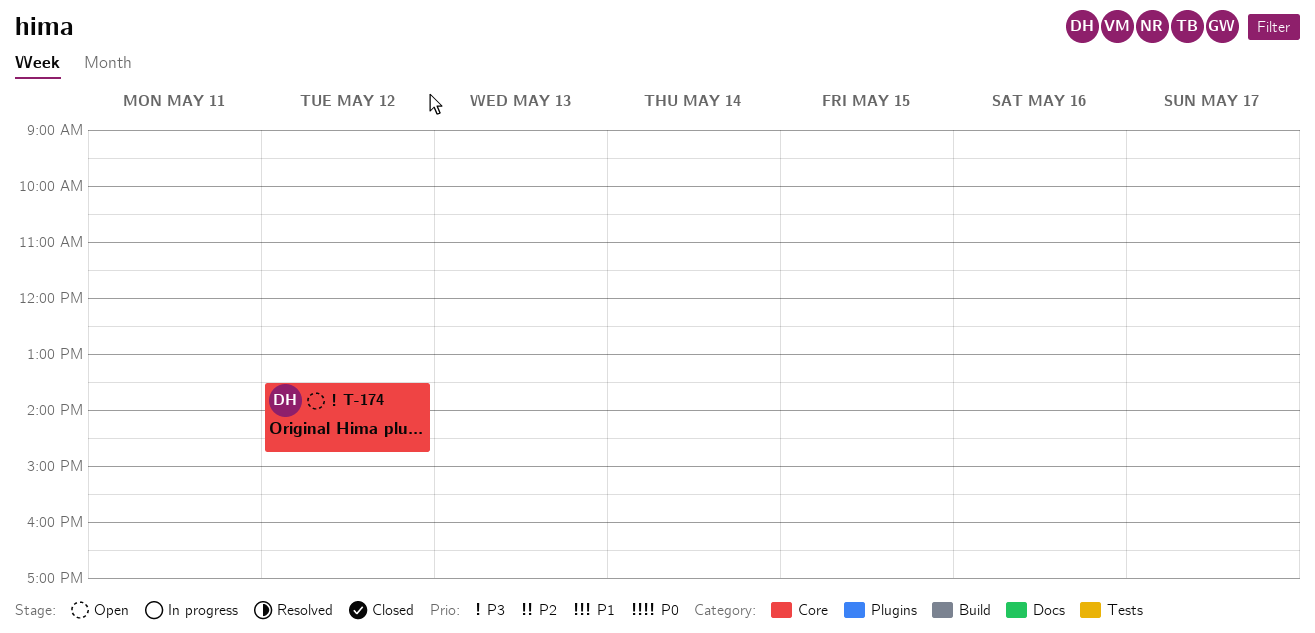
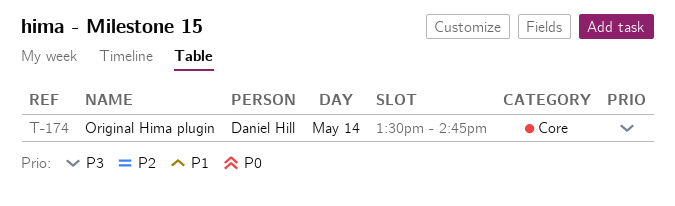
T-174, day: May 12 -> May 14

